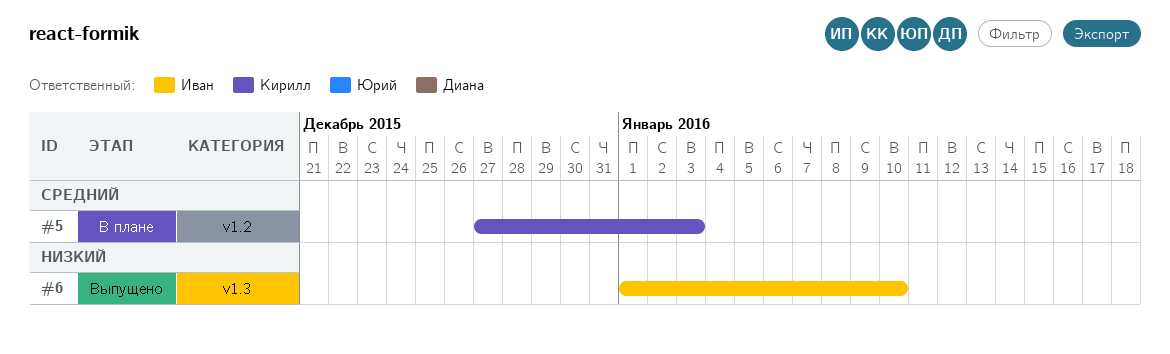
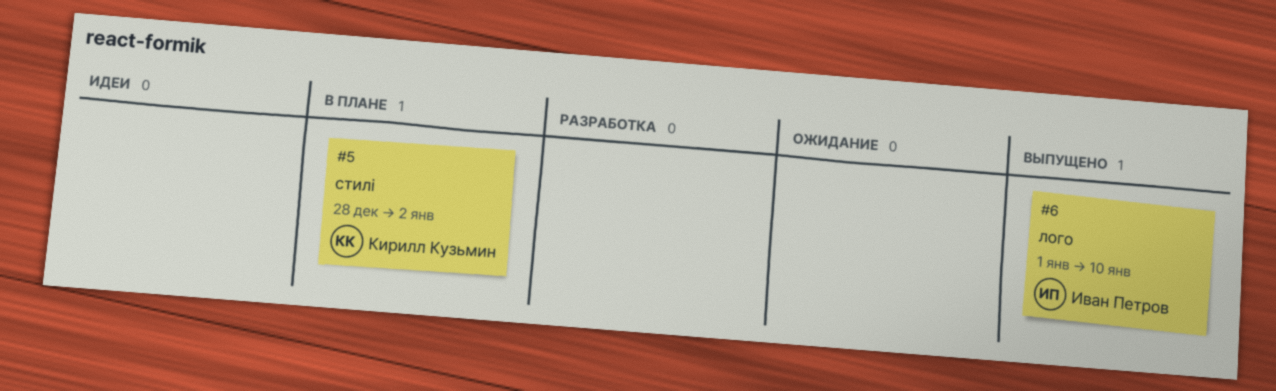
#5, start: Dec 27 -> Dec 28
#5, due: Jan 3 -> Jan 2

